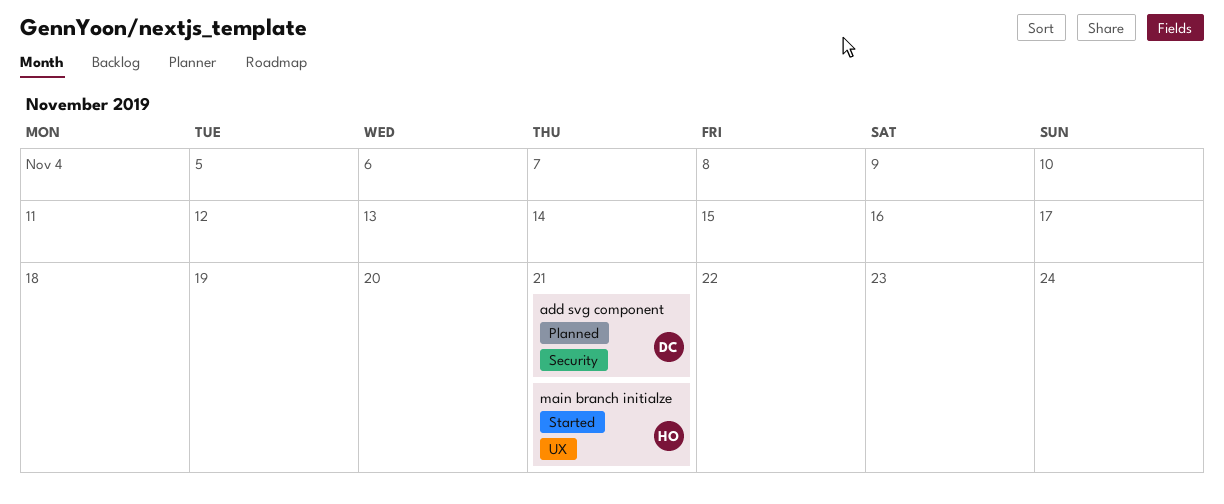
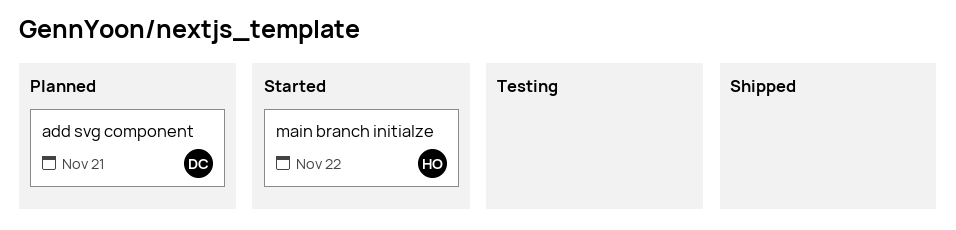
main branch initialze, due: Nov 21 -> Nov 22

